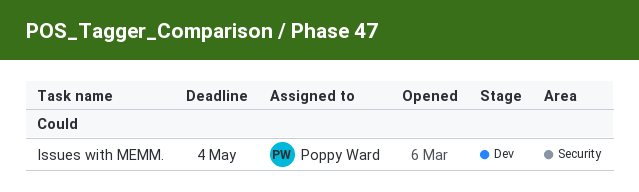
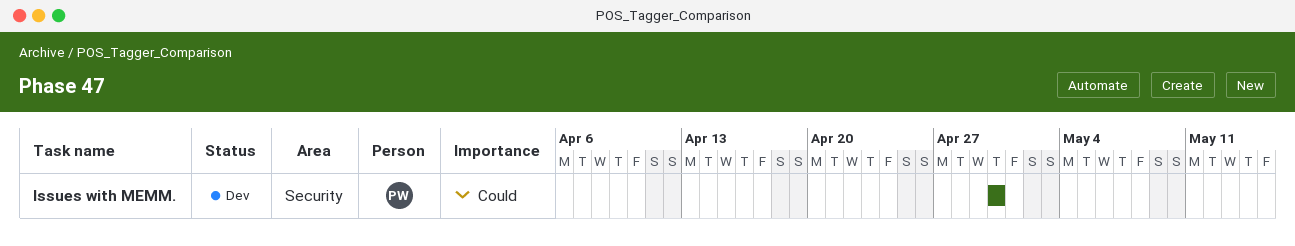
Issues with MEMM., due: May 4 -> Apr 30

